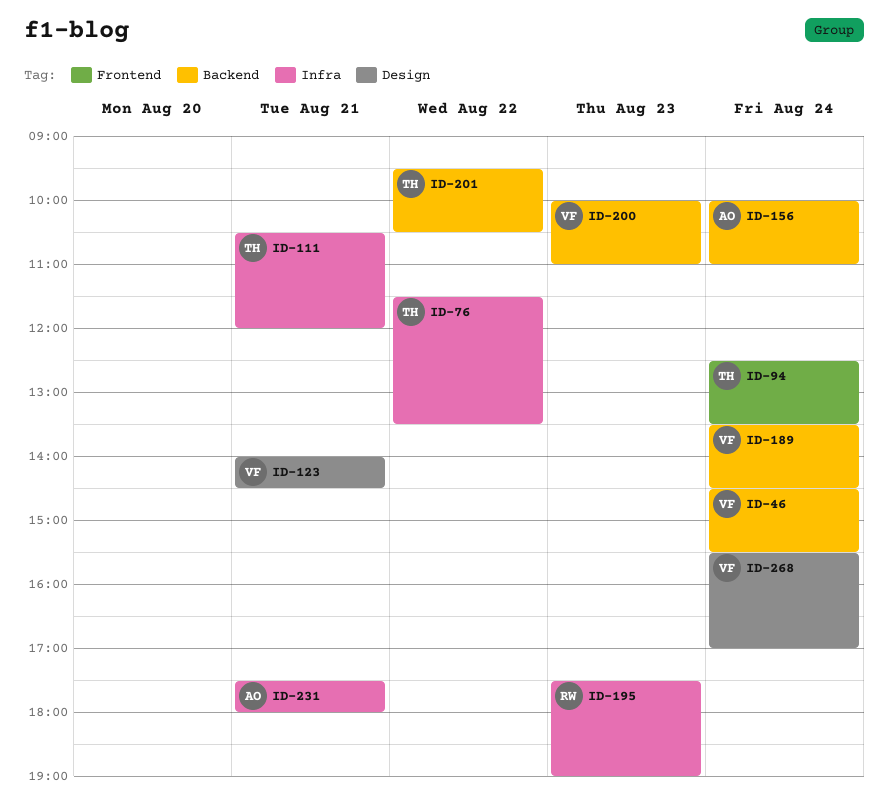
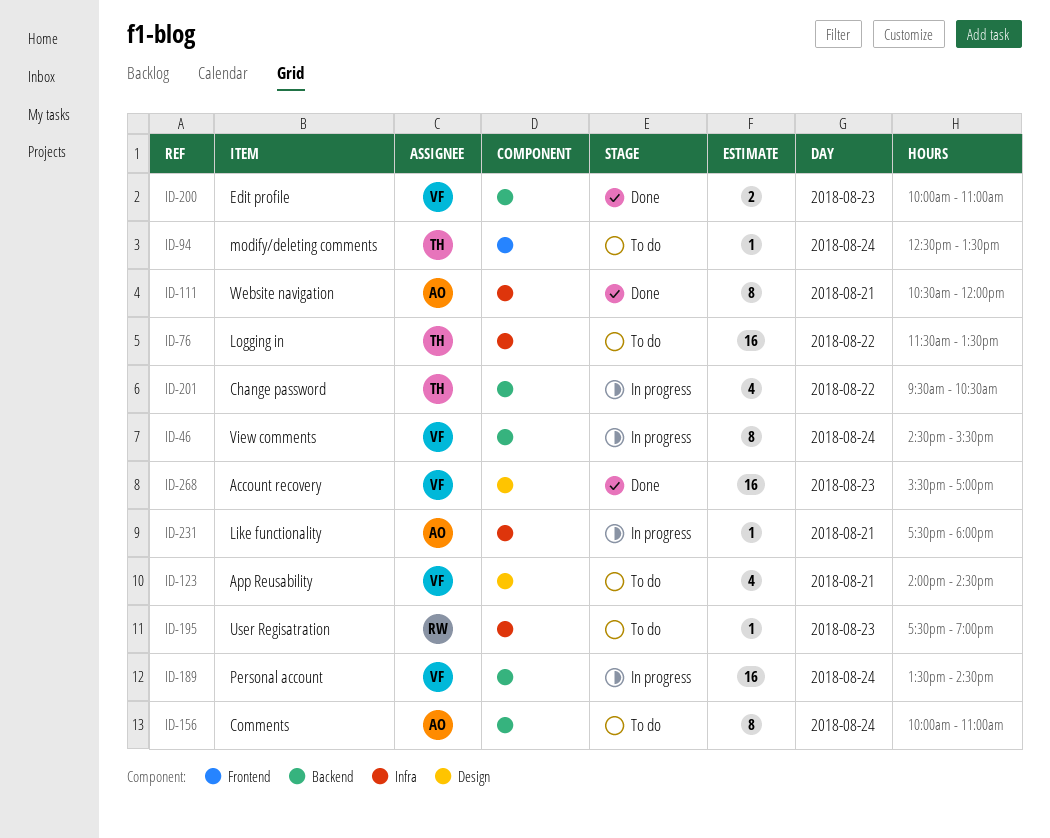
ID-111, owner: TH -> AO
ID-268, day: Aug 24 -> Aug 23

